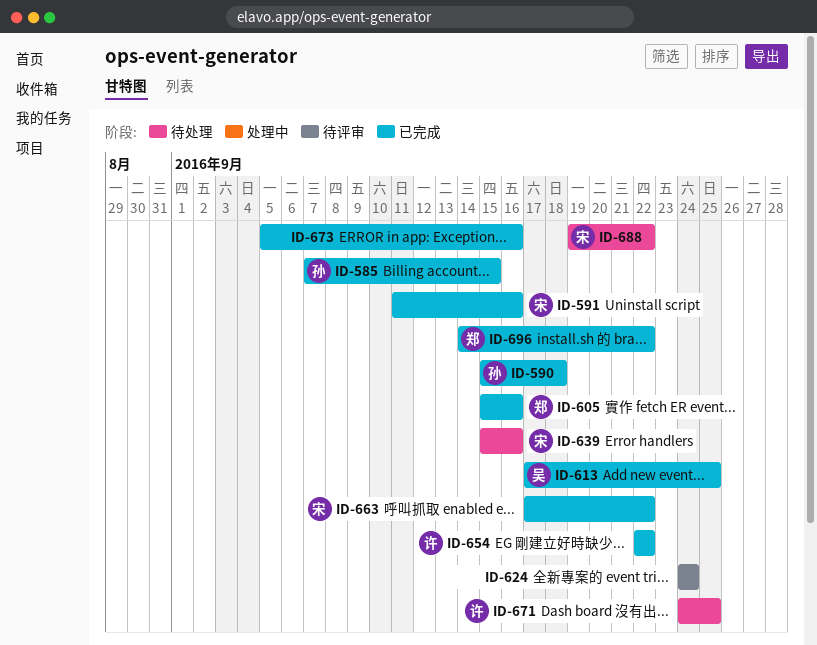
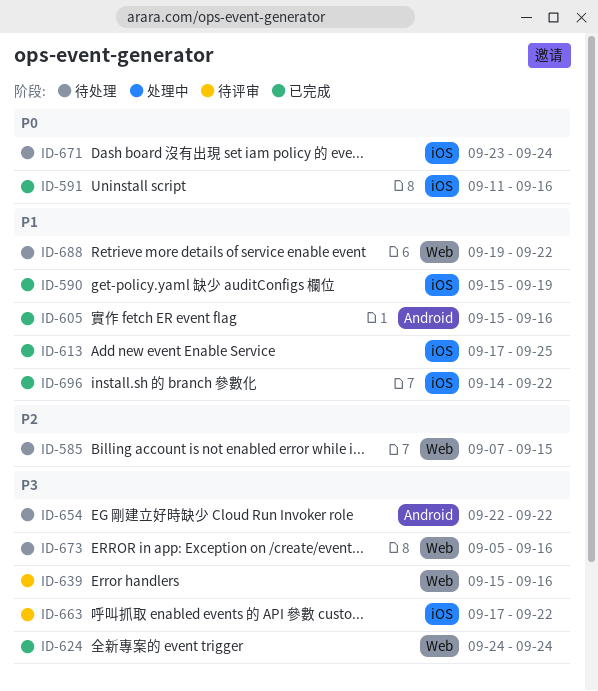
ID-585, status: 已完成 -> 待处理
ID-590, due: Sep 18 -> Sep 19
ID-624, status: 待评审 -> 已完成
ID-639, status: 待处理 -> 待评审
ID-654, status: 已完成 -> 待处理
ID-663, status: 已完成 -> 待评审
ID-671, start: Sep 24 -> Sep 23
ID-671, due: Sep 25 -> Sep 24
ID-673, status: 已完成 -> 待处理

